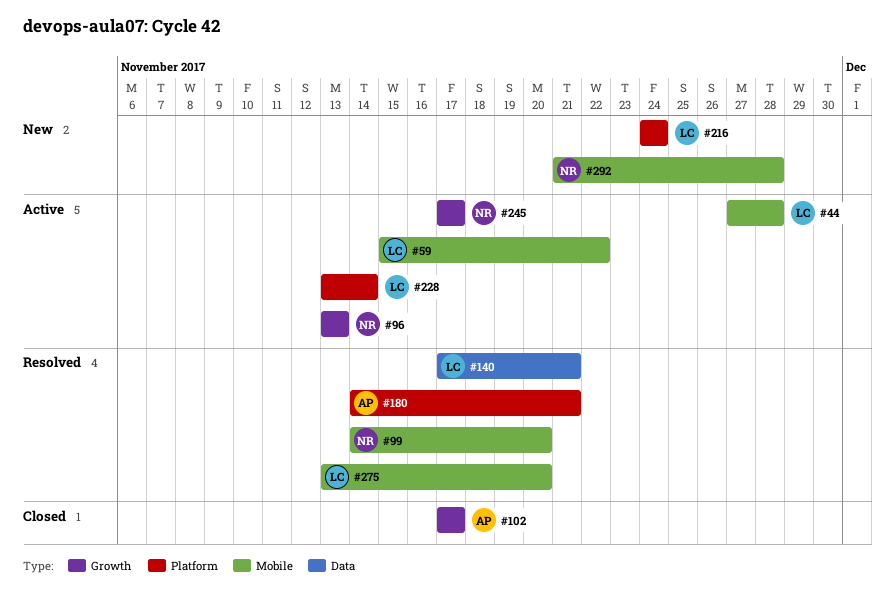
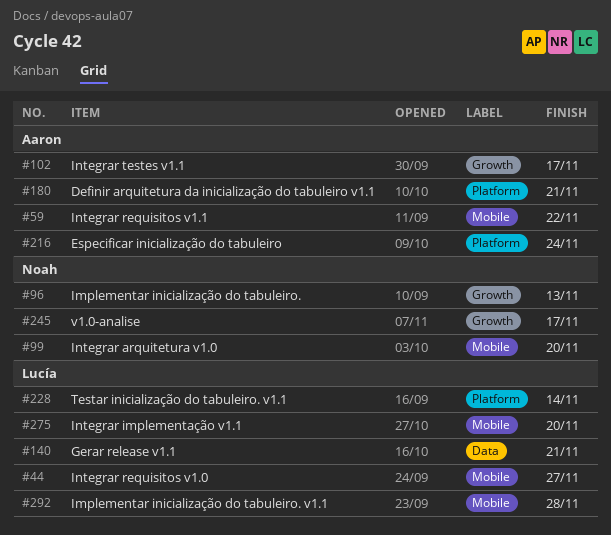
#44, due: Nov 28 -> Nov 27
#59, owner: Lucía -> Aaron
#216, owner: Lucía -> Aaron
#292, owner: Noah -> Lucía

